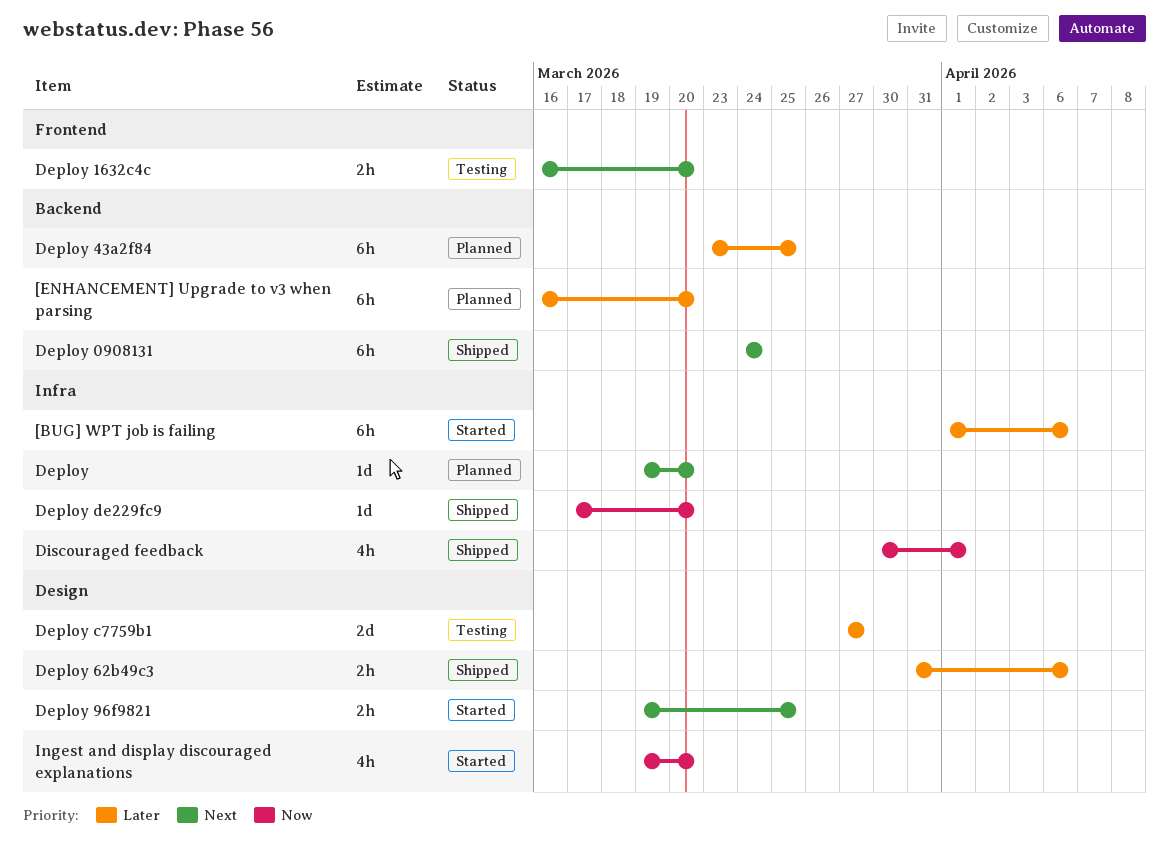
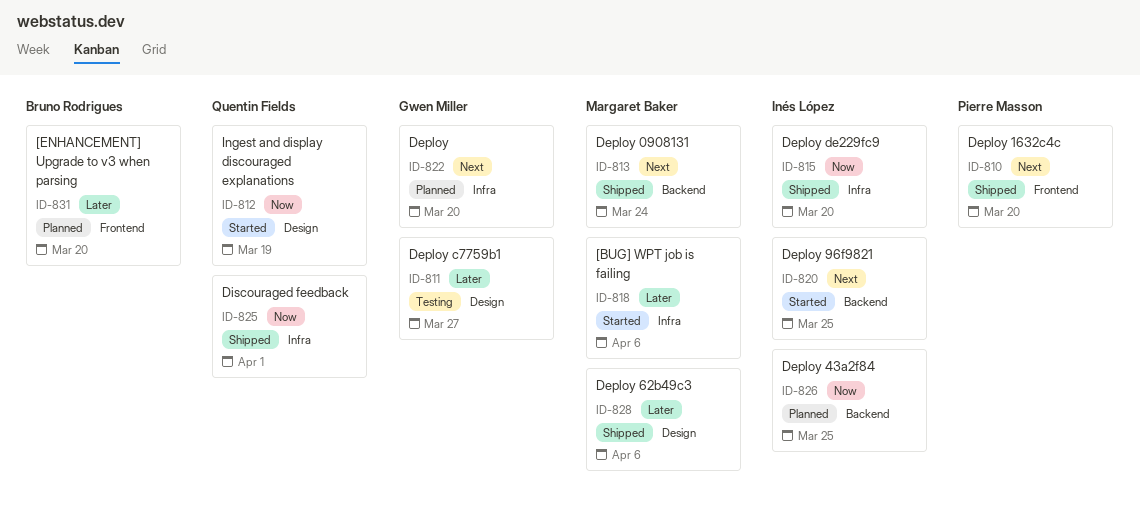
[ENHANCEMENT] Upgrade to v3 when parsing, label: Backend -> Frontend
Deploy 1632c4c, status: Testing -> Shipped
Deploy 43a2f84, priority: Later -> Now
Deploy 96f9821, label: Design -> Backend
Ingest and display discouraged explanations, due: Mar 20 -> Mar 19

